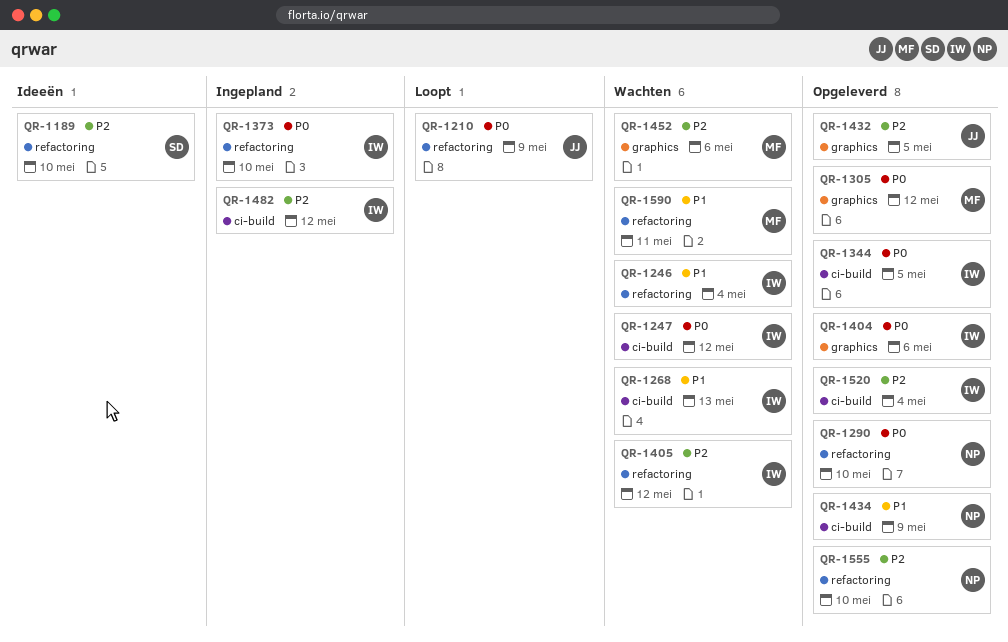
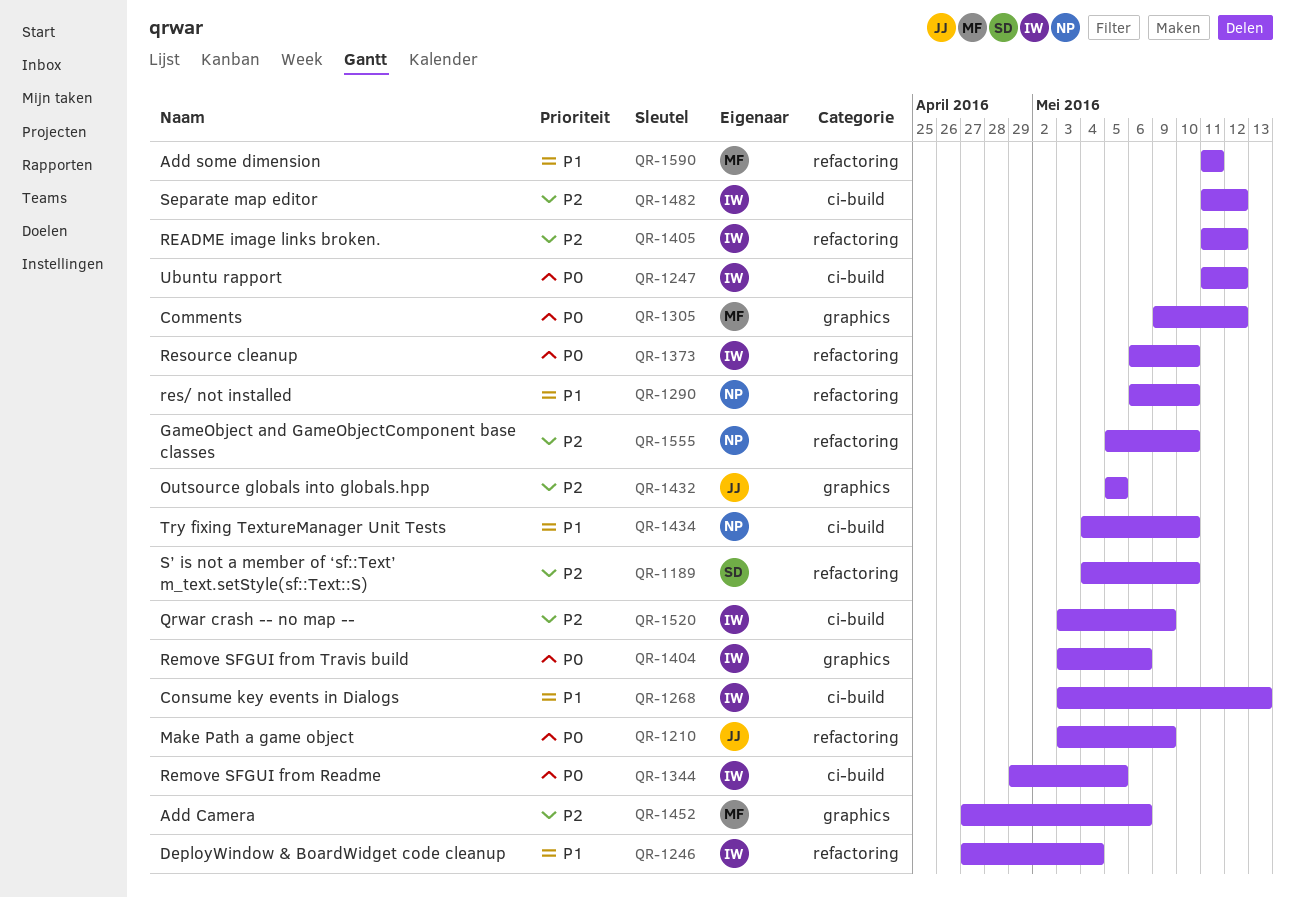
QR-1290, priority: P0 -> P1
QR-1434, due: May 9 -> May 10
QR-1520, due: May 4 -> May 9

